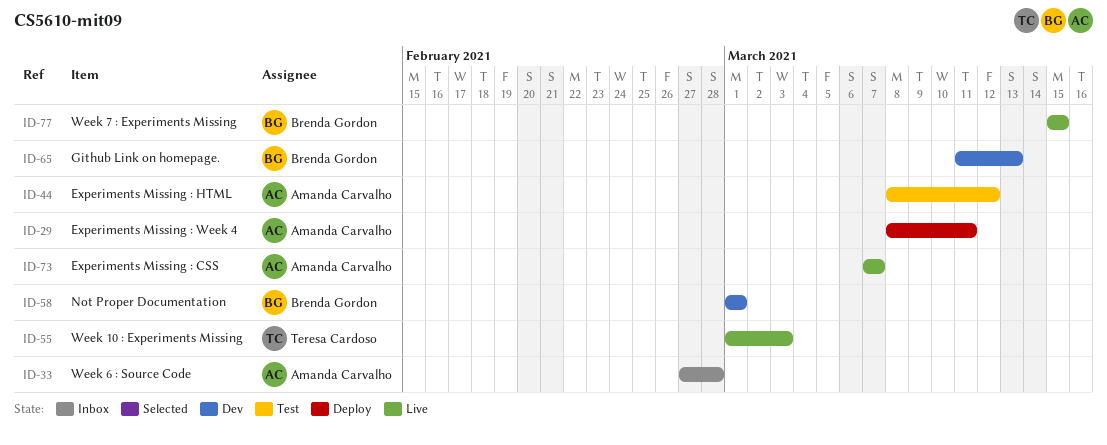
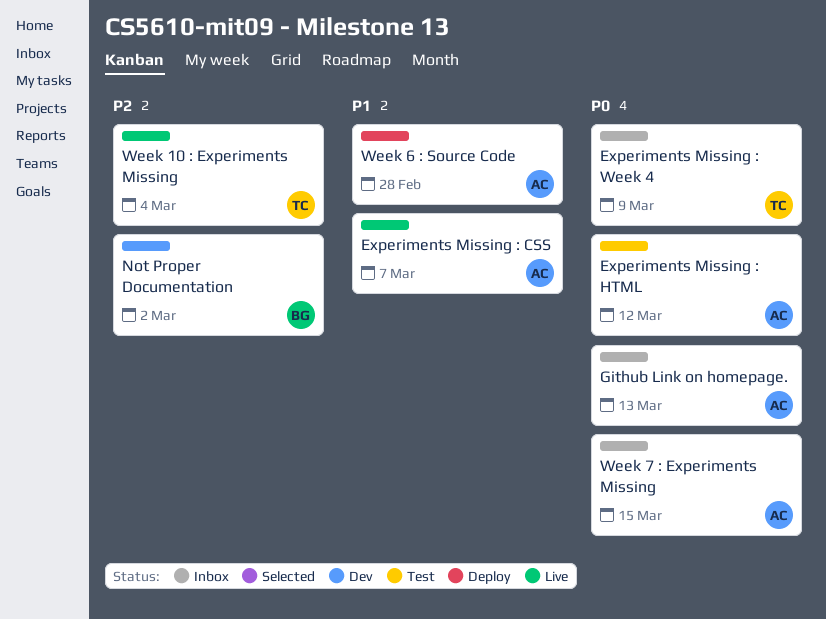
Experiments Missing : Week 4, status: Deploy -> Inbox
Experiments Missing : Week 4, owner: Amanda Carvalho -> Teresa Cardoso
Experiments Missing : Week 4, due: Mar 11 -> Mar 9
Github Link on homepage., status: Dev -> Inbox
Github Link on homepage., owner: Brenda Gordon -> Amanda Carvalho
Not Proper Documentation, due: Mar 1 -> Mar 2
Week 10 : Experiments Missing, due: Mar 3 -> Mar 4
Week 6 : Source Code, status: Inbox -> Deploy
Week 7 : Experiments Missing, status: Live -> Inbox
Week 7 : Experiments Missing, owner: Brenda Gordon -> Amanda Carvalho

